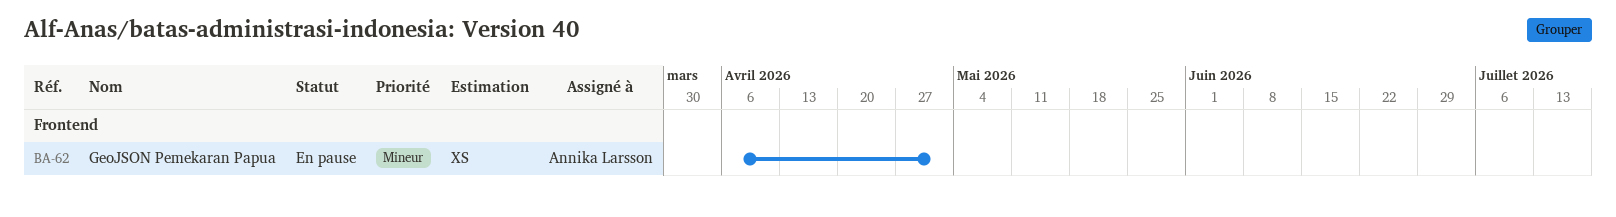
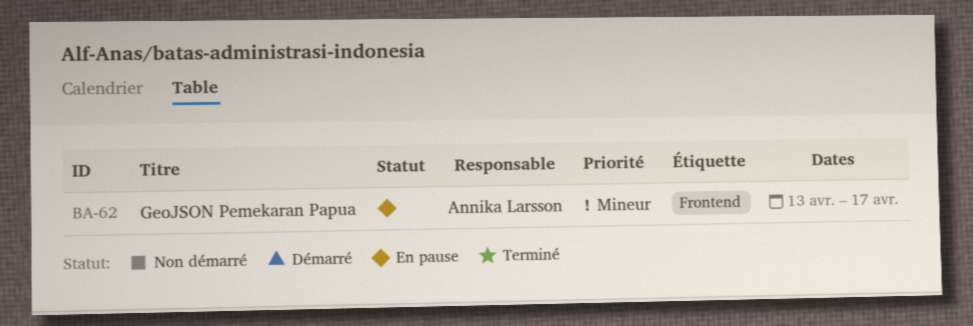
BA-62, start: Apr 6 -> Apr 13
BA-62, due: May 1 -> Apr 17

